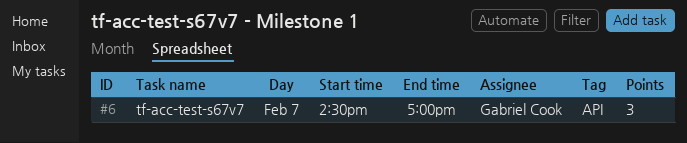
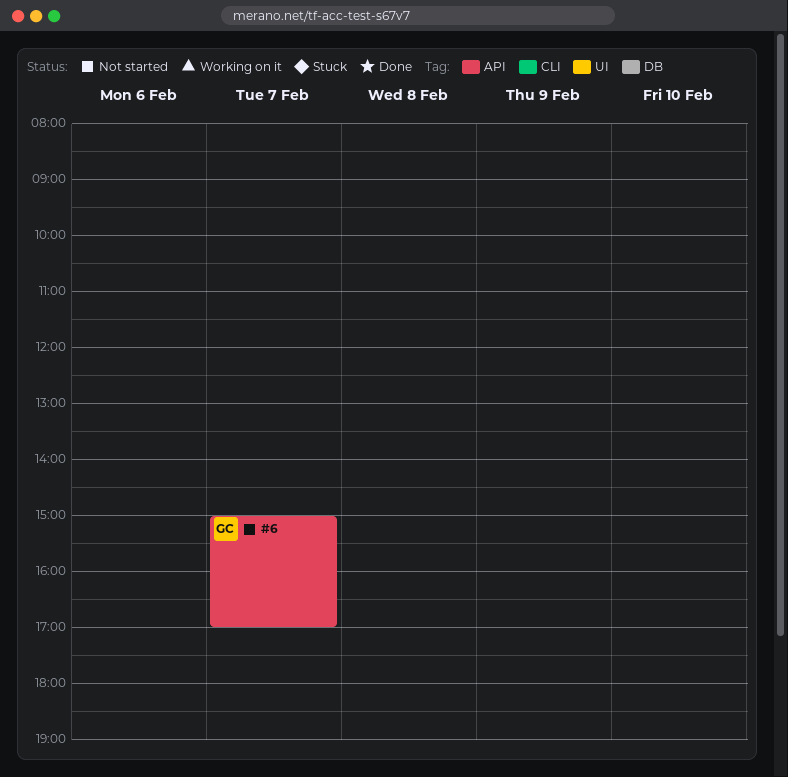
#6, begins: 14:30 -> 15:00

